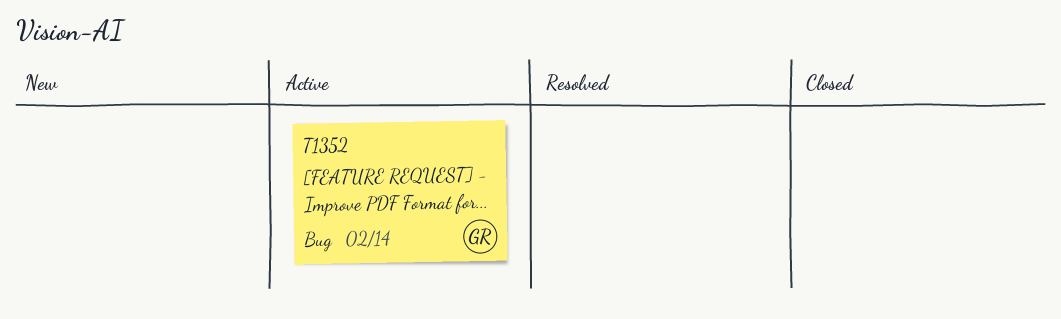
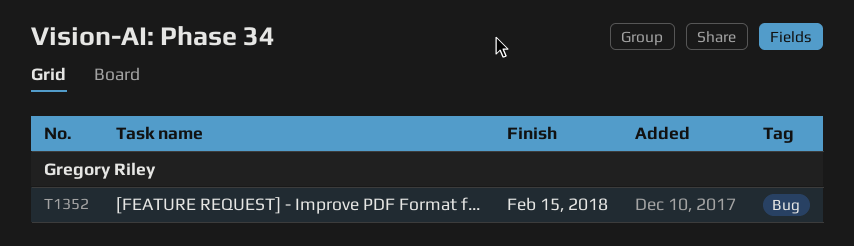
T1352, due: Feb 14 -> Feb 15

